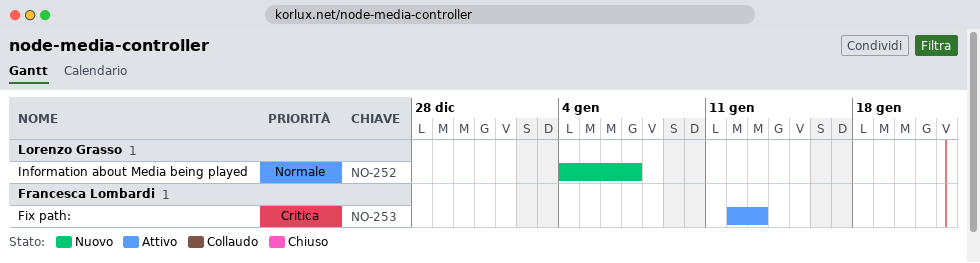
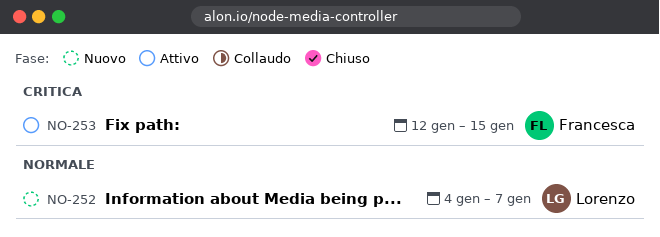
NO-253, due: Jan 13 -> Jan 15

